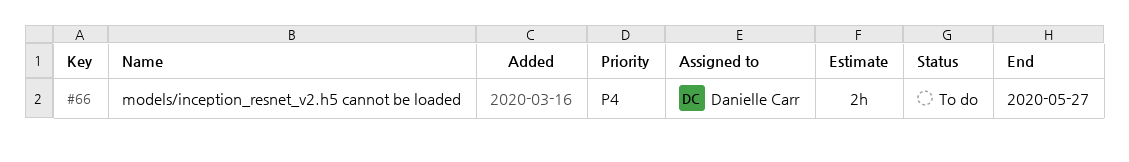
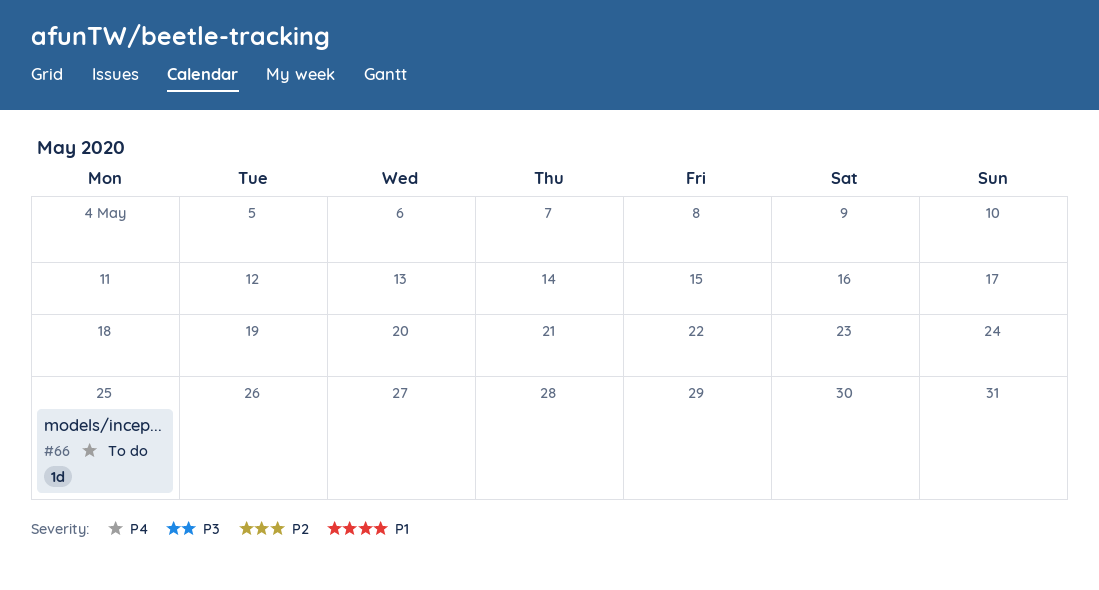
#66, estimate: 2h -> 1d
#66, due: May 27 -> May 25

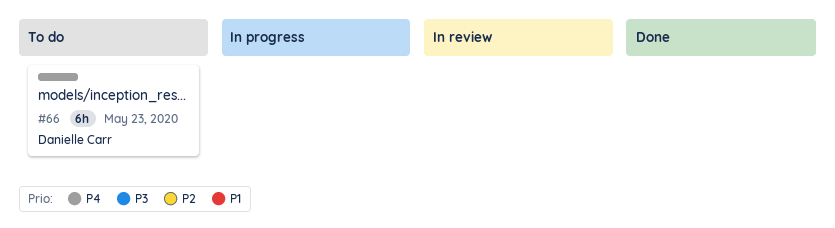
#66, estimate: 1d -> 6h
#66, due: May 25 -> May 23

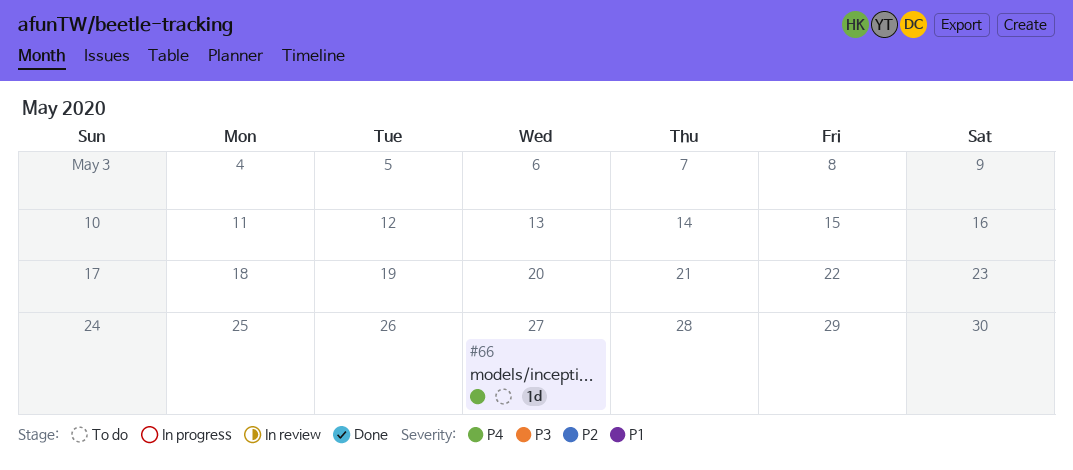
#66, estimate: 6h -> 1d
#66, due: May 23 -> May 27

